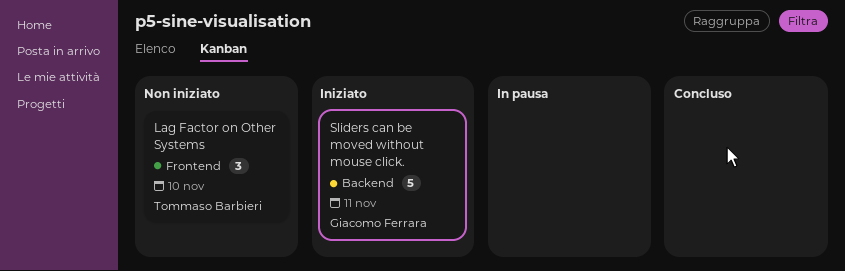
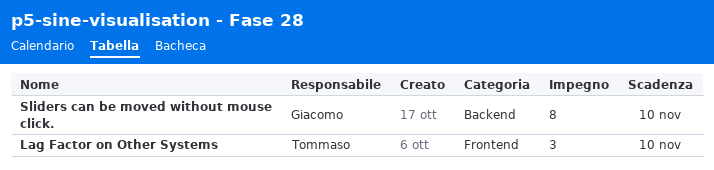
Sliders can be moved without mouse click., estimate: 5 -> 8
Sliders can be moved without mouse click., due: Nov 11 -> Nov 10

